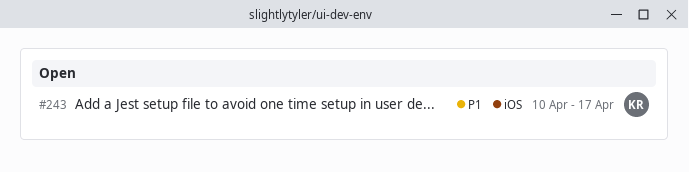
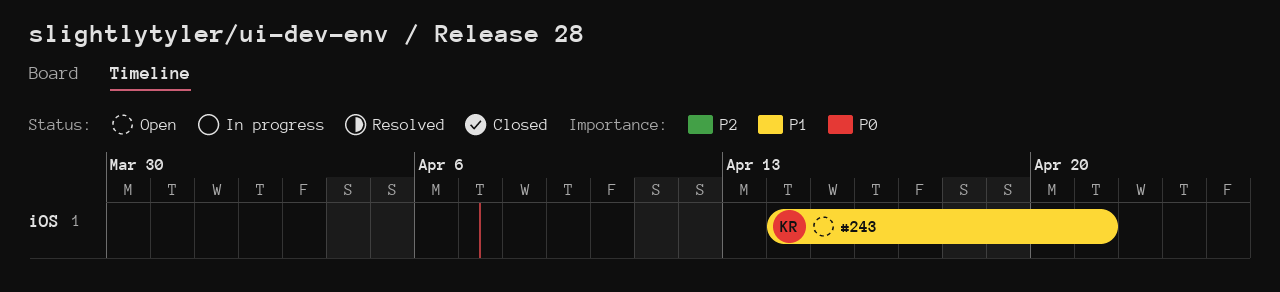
#243, start: Apr 10 -> Apr 14
#243, due: Apr 17 -> Apr 21

